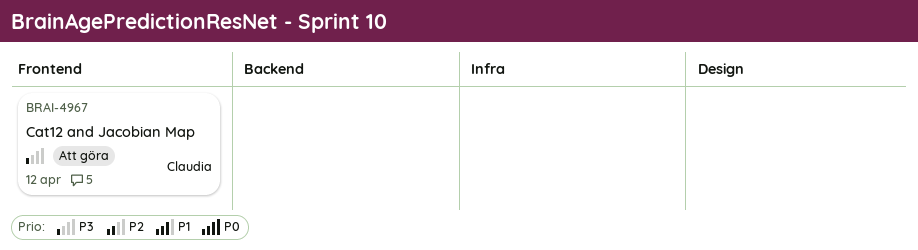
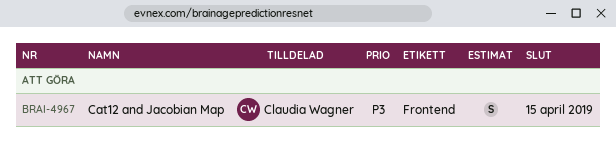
BRAI-4967, due: Apr 12 -> Apr 15

